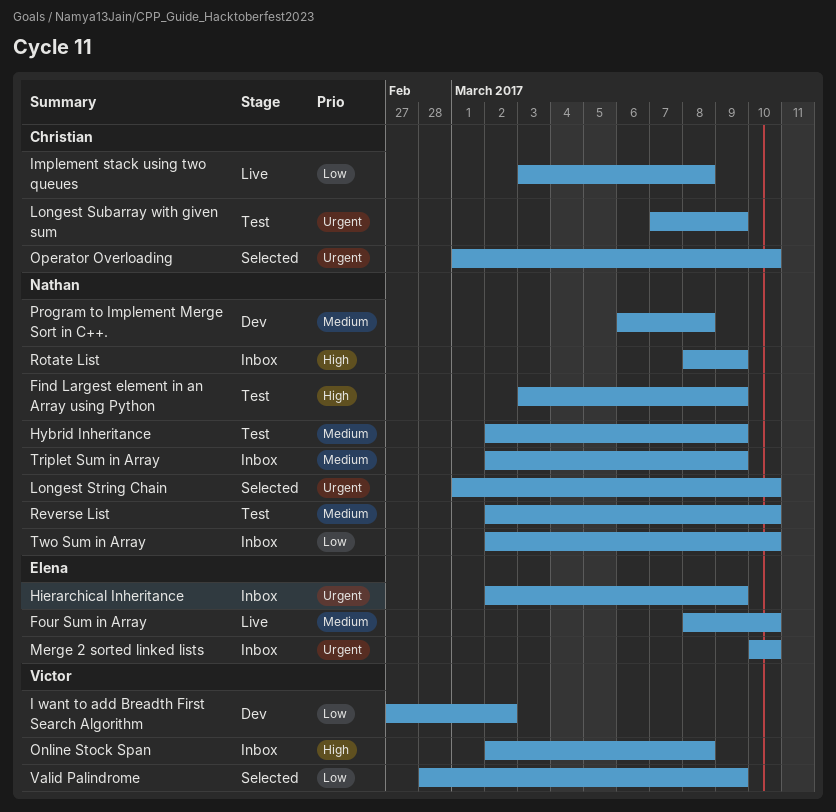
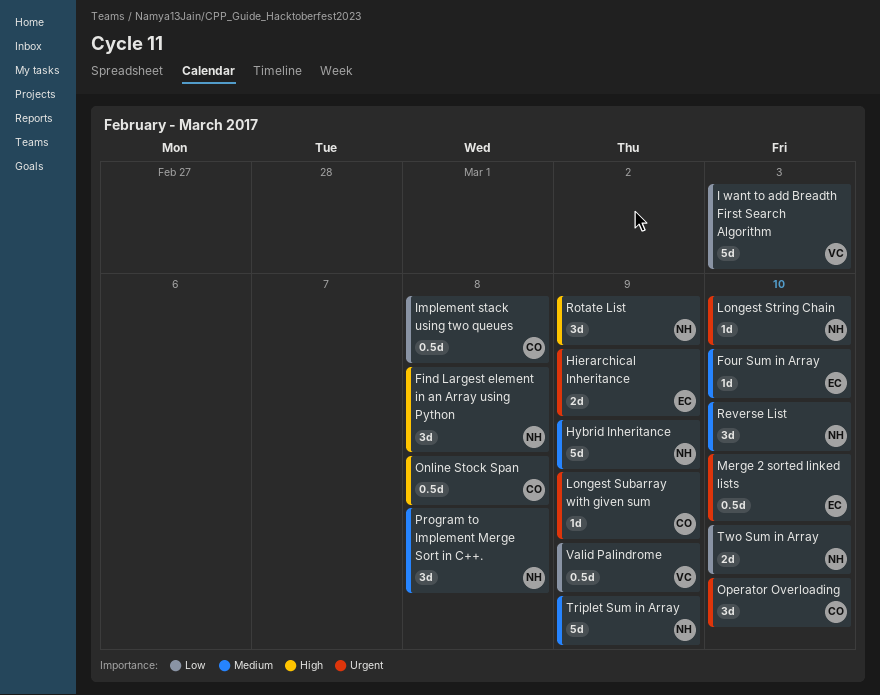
Find Largest element in an Array using Python, due: Mar 9 -> Mar 8
I want to add Breadth First Search Algorithm, due: Mar 2 -> Mar 3
Online Stock Span, owner: Victor -> Christian

